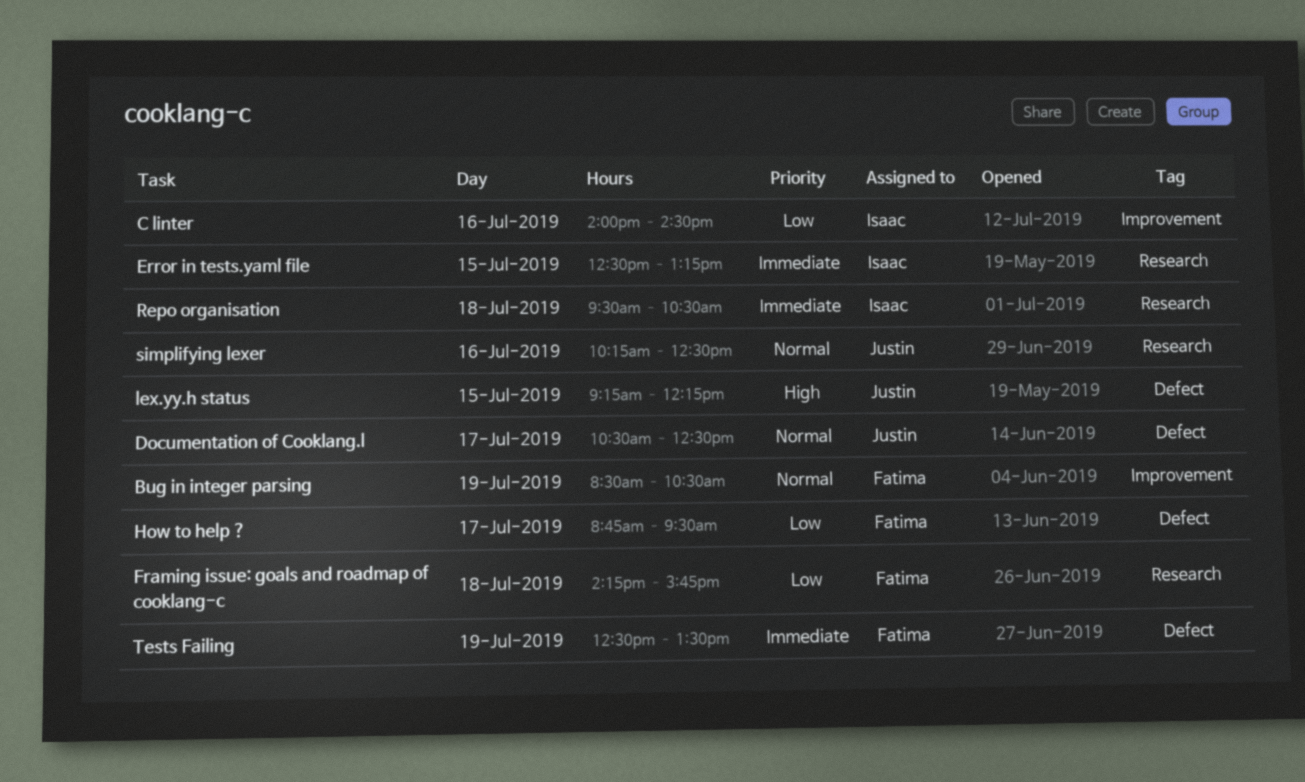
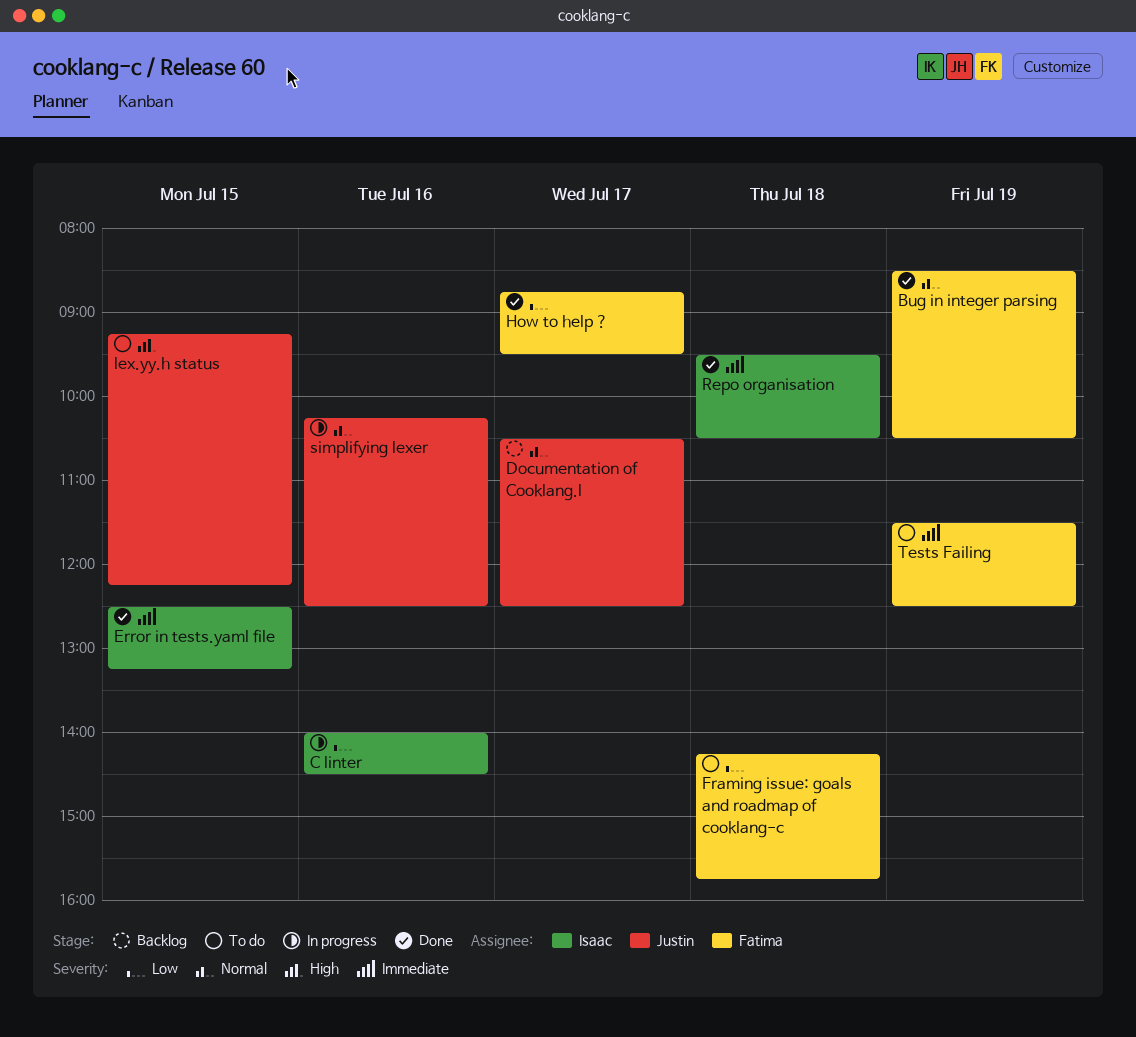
Tests Failing, begins: 12:30 -> 11:30
Tests Failing, ends: 13:30 -> 12:30

